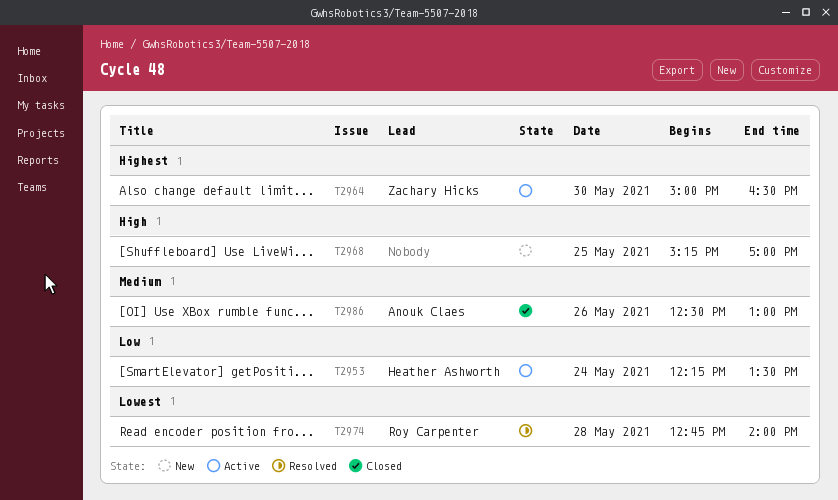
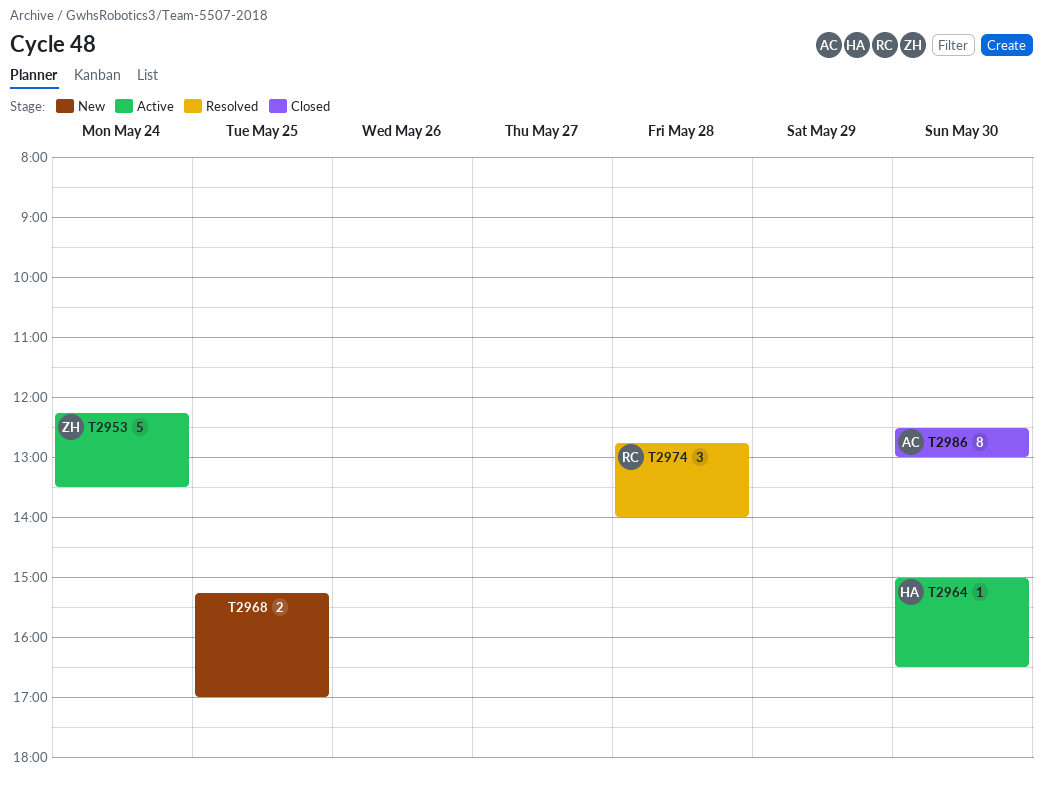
T2953, owner: Heather Ashworth -> Zachary Hicks
T2964, owner: Zachary Hicks -> Heather Ashworth
T2986, day: May 26 -> May 30

